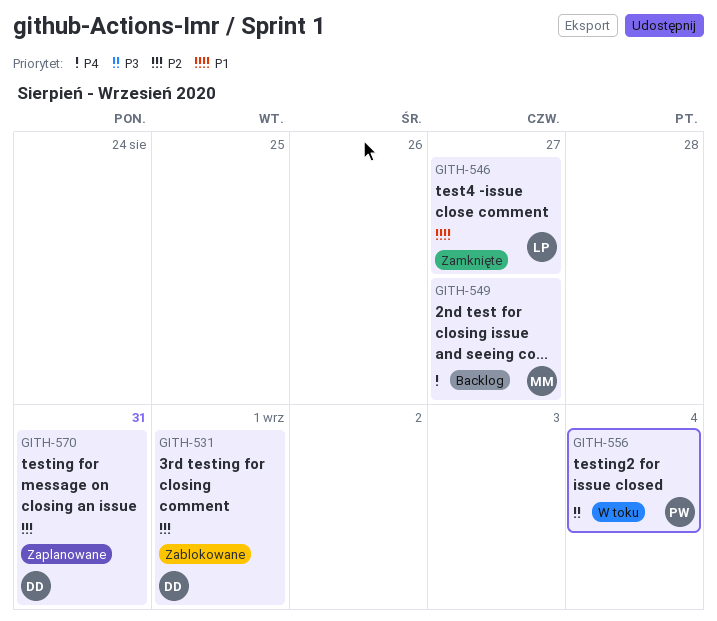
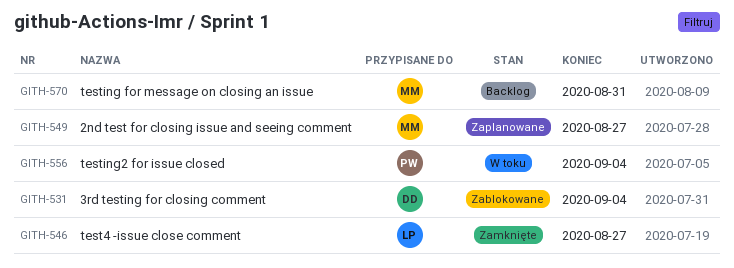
GITH-531, due: Sep 1 -> Sep 4
GITH-549, status: Backlog -> Zaplanowane
GITH-570, status: Zaplanowane -> Backlog
GITH-570, owner: DD -> MM

